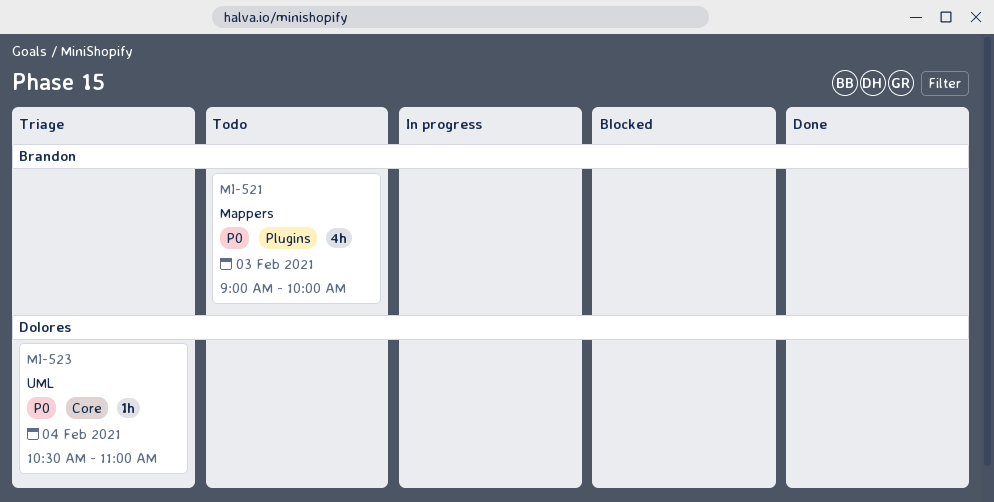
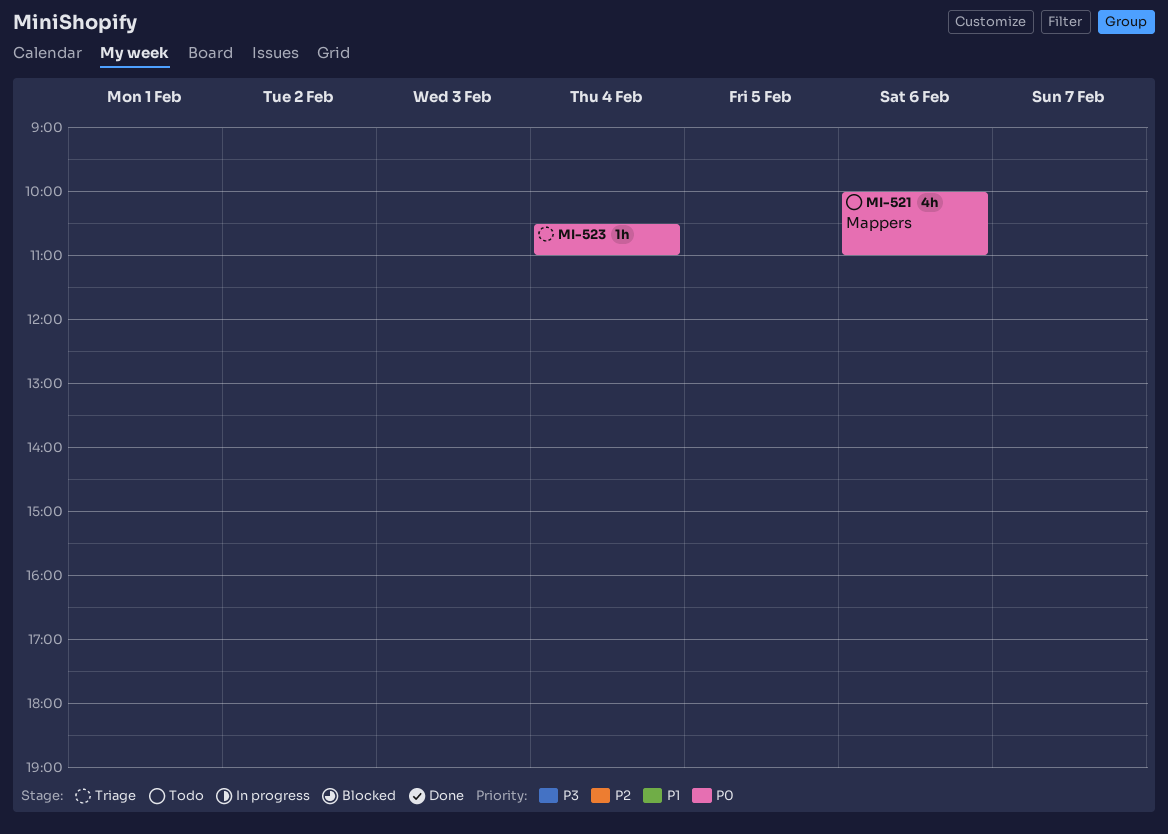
MI-521, day: Feb 3 -> Feb 6
MI-521, begins: 09:00 -> 10:00
MI-521, ends: 10:00 -> 11:00

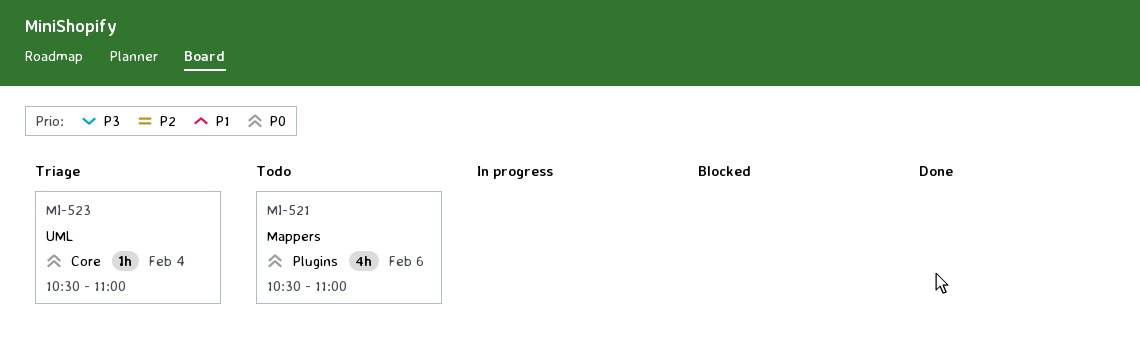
MI-521, begins: 10:00 -> 10:30

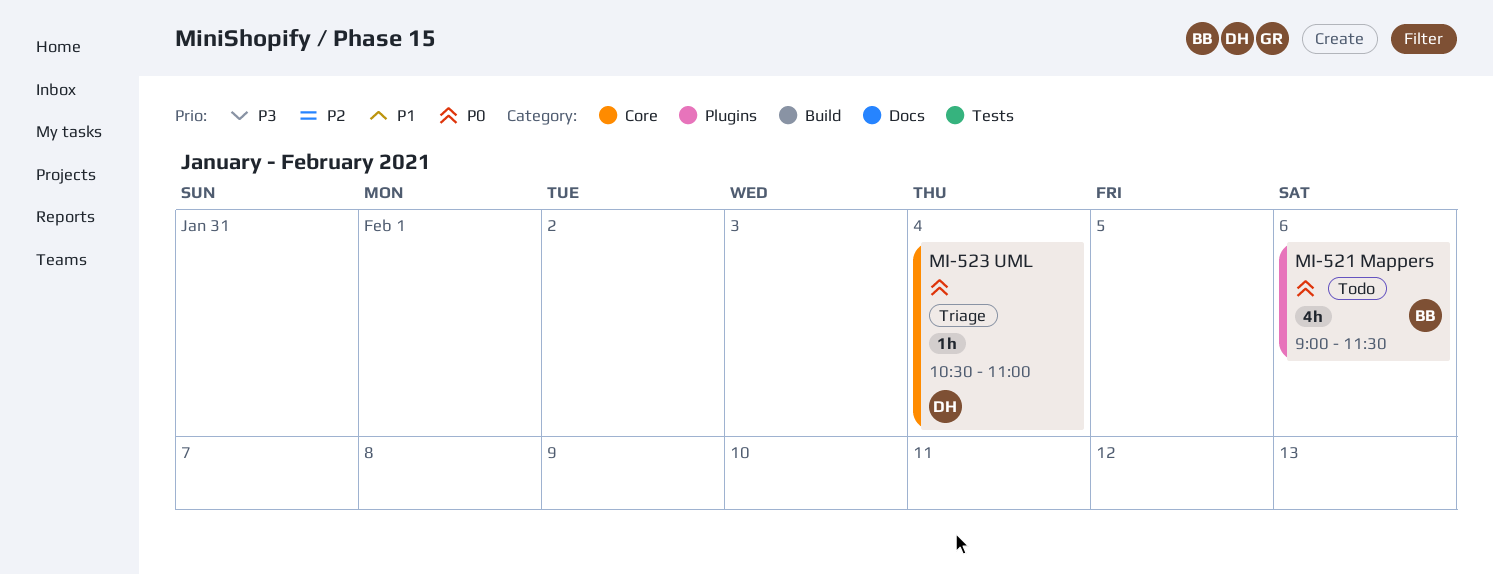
MI-521, begins: 10:30 -> 09:00
MI-521, ends: 11:00 -> 11:30

